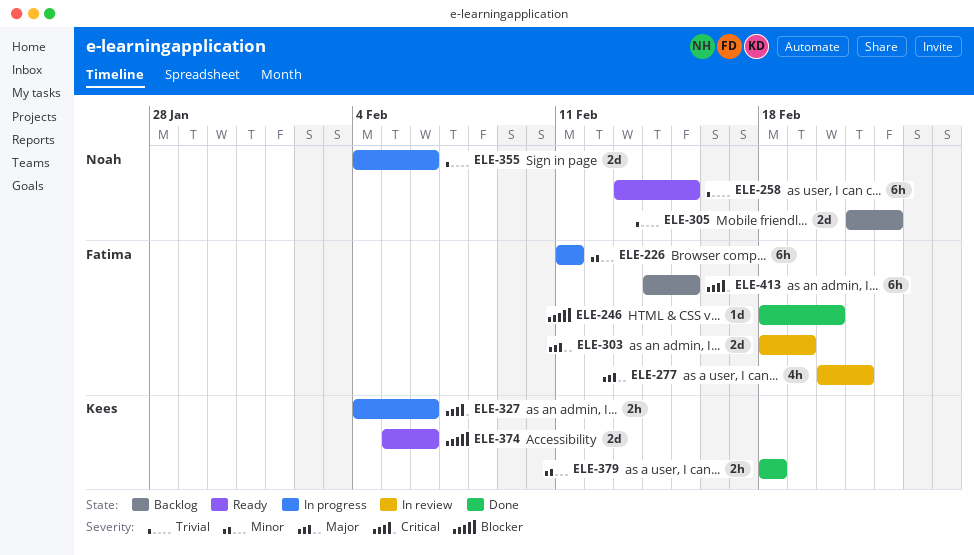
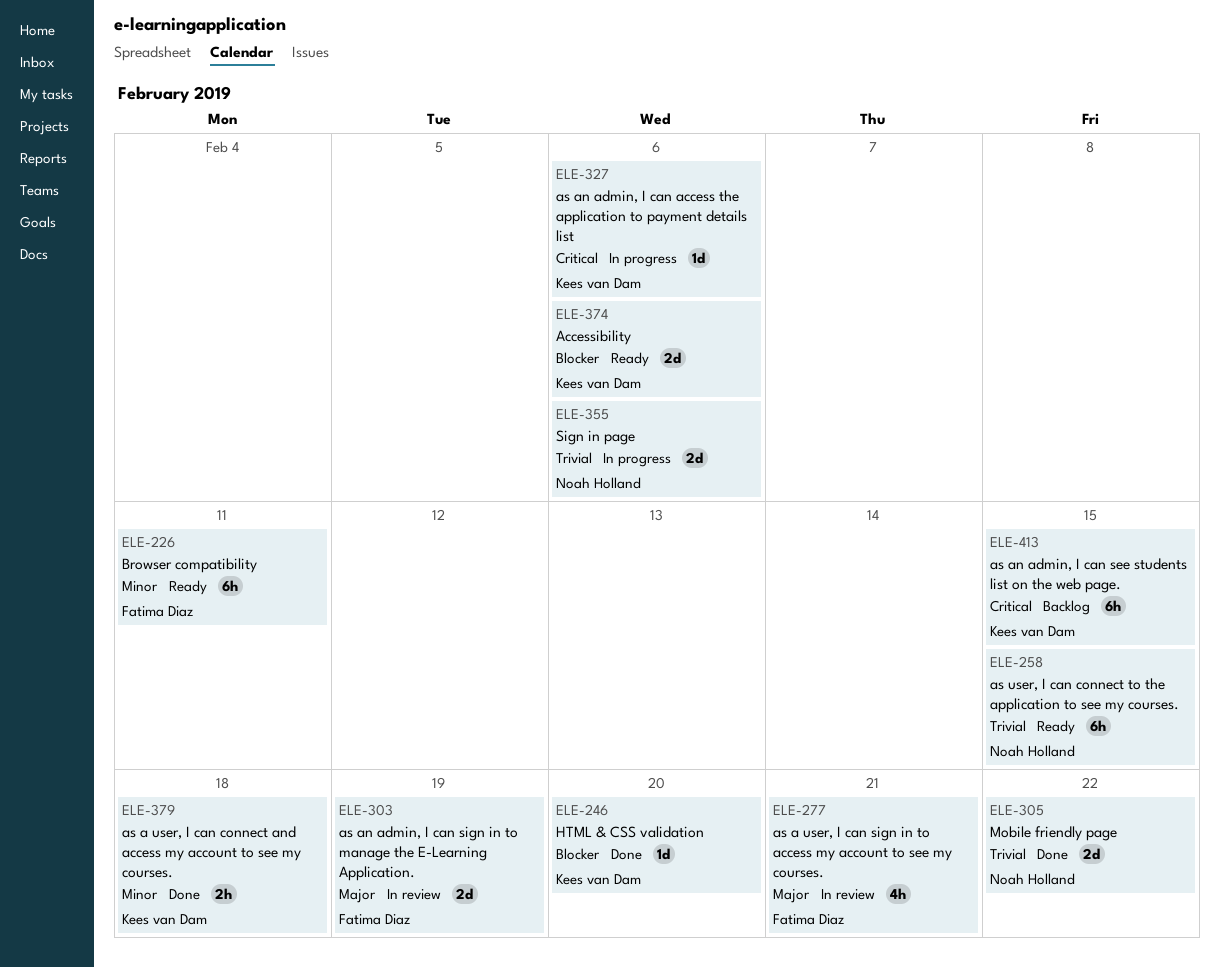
ELE-226, status: In progress -> Ready
ELE-246, owner: Fatima Diaz -> Kees van Dam
ELE-305, status: Backlog -> Done
ELE-327, estimate: 2h -> 1d
ELE-413, owner: Fatima Diaz -> Kees van Dam

